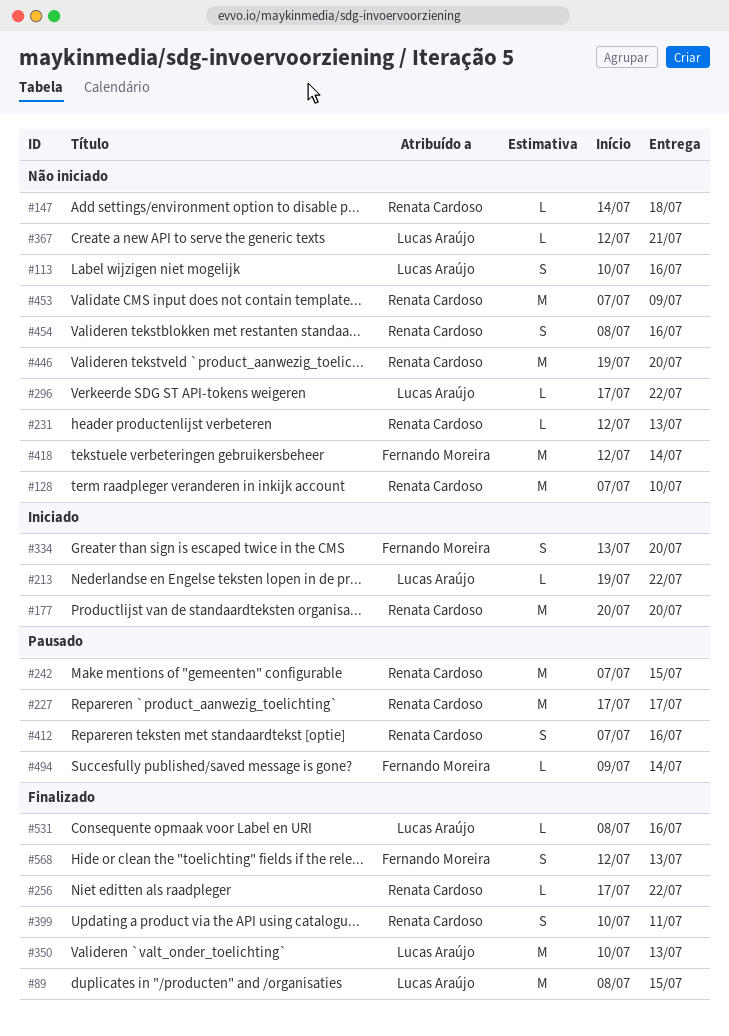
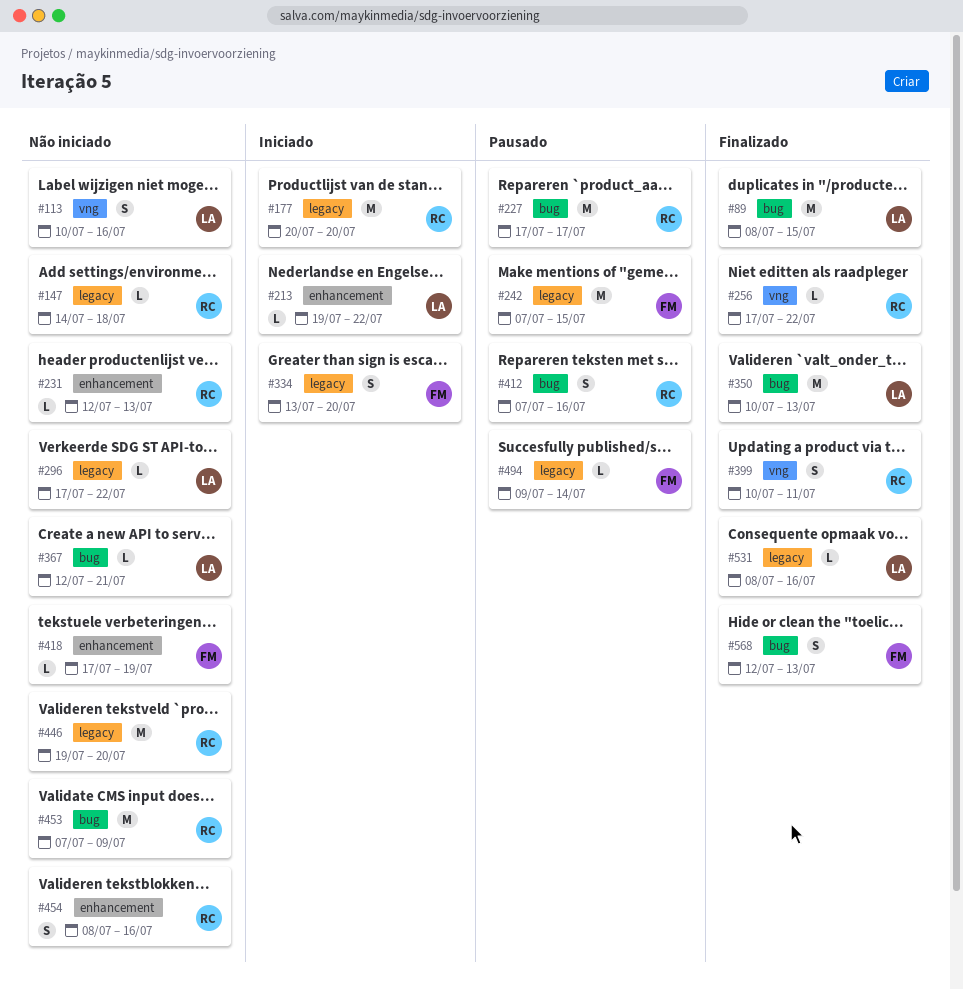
#128: present -> none
#242, owner: Renata Cardoso -> Fernando Moreira
#418, estimate: M -> L
#418, start: Jul 12 -> Jul 17
#418, due: Jul 14 -> Jul 19

